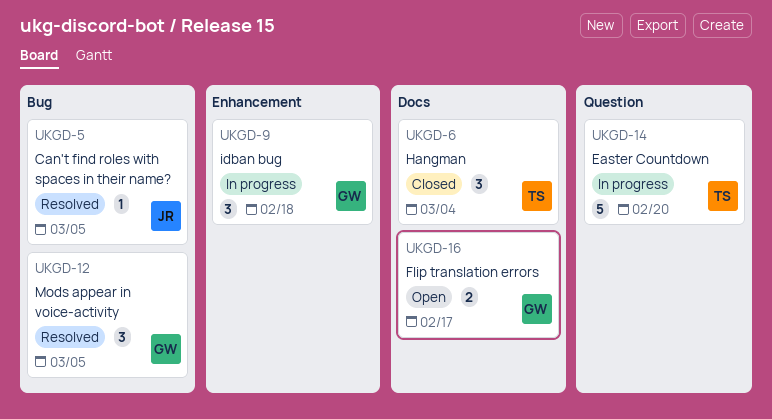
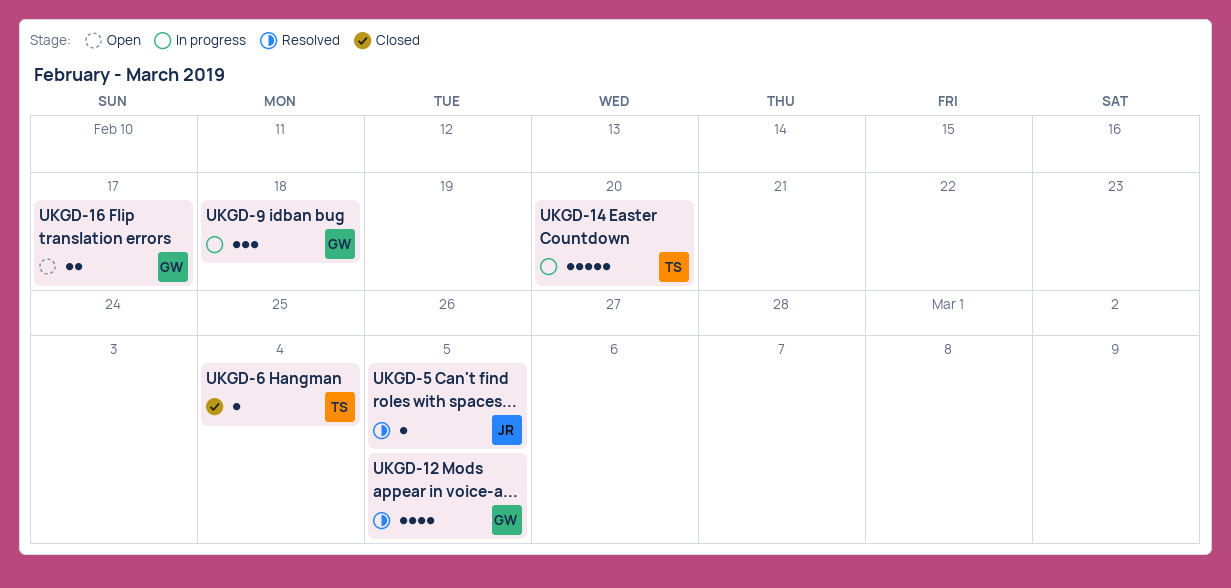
UKGD-6, estimate: 3 -> 1
UKGD-12, estimate: 3 -> 4

